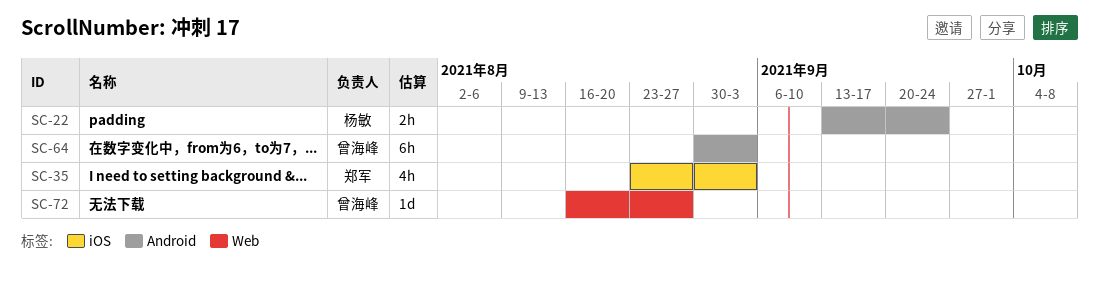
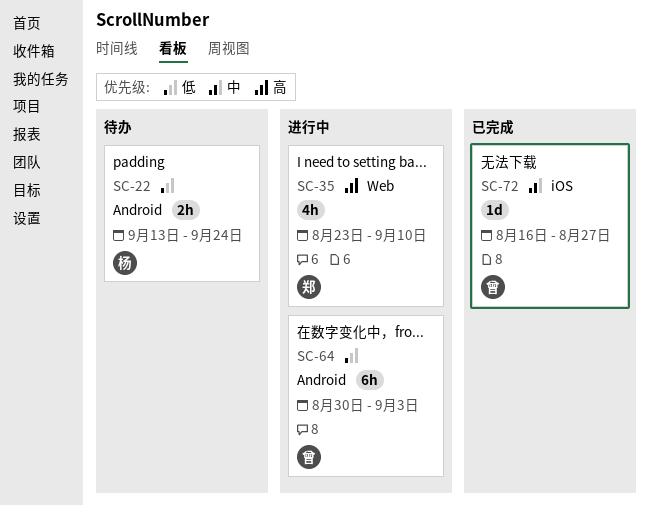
SC-35, label: iOS -> Web
SC-35, due: Sep 3 -> Sep 10
SC-72, label: Web -> iOS

